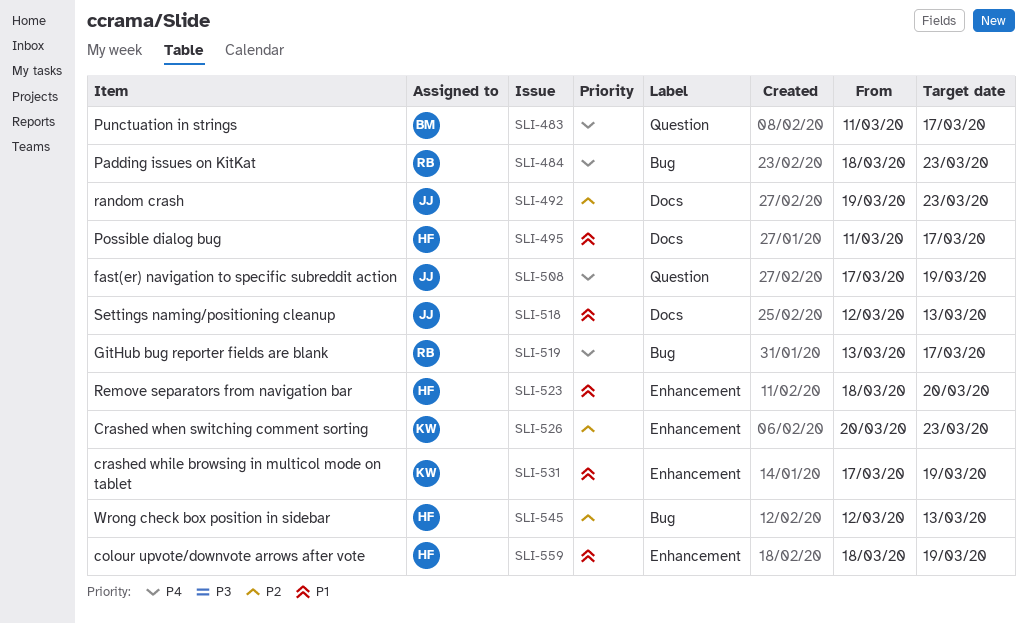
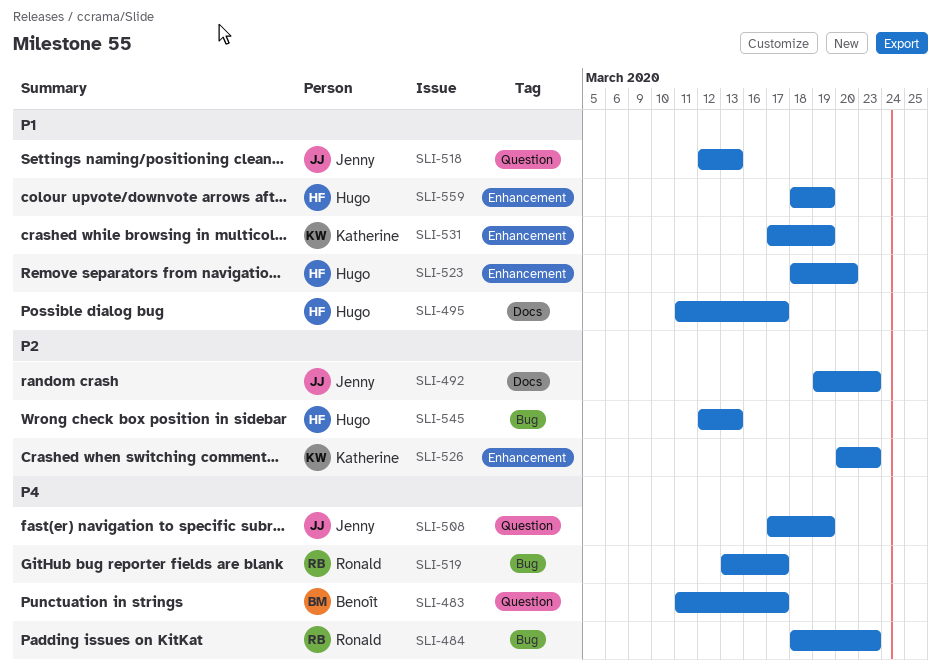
SLI-518, label: Docs -> Question

